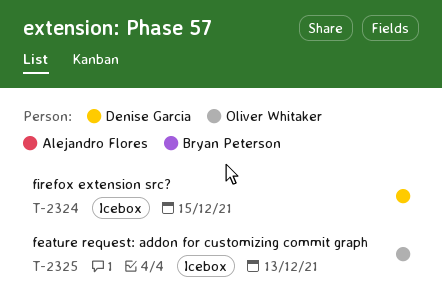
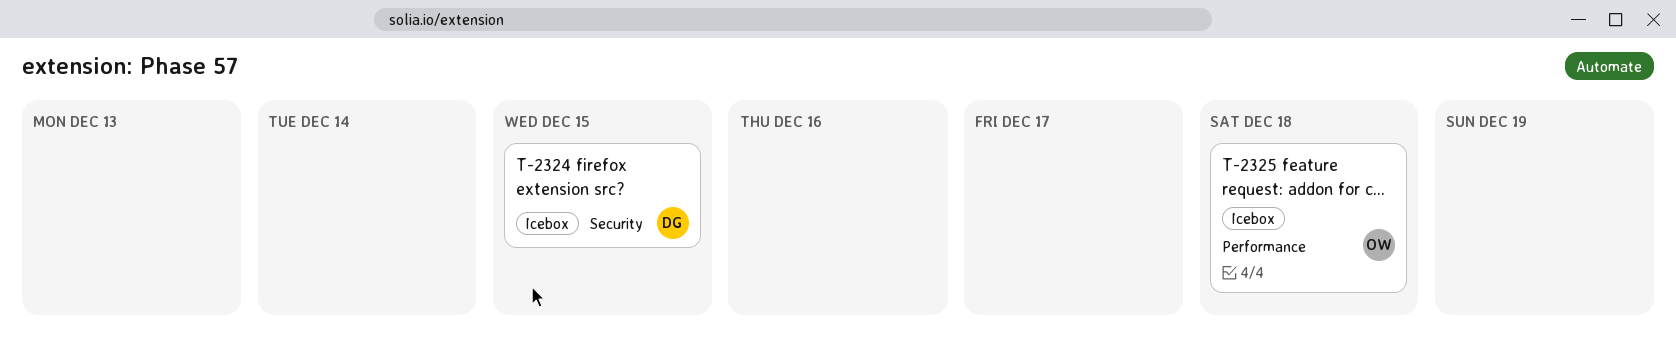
T-2325, due: Dec 13 -> Dec 18

